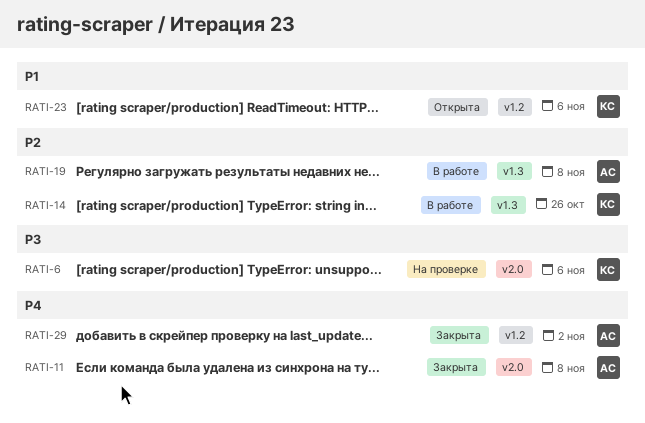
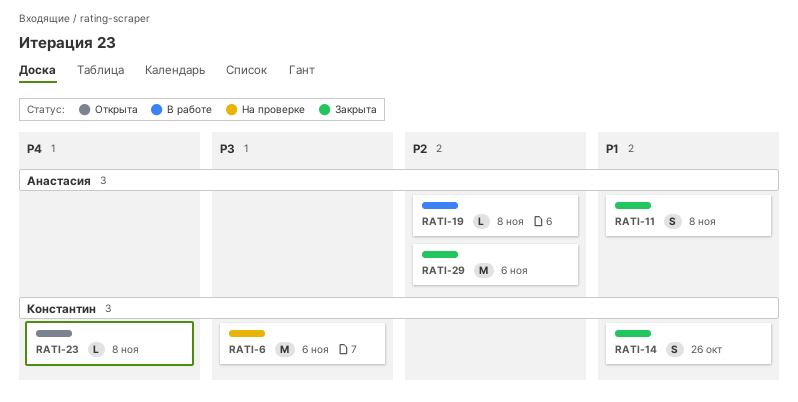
RATI-11, priority: P4 -> P1
RATI-14, status: В работе -> Закрыта
RATI-14, priority: P2 -> P1
RATI-23, priority: P1 -> P4
RATI-23, due: Nov 6 -> Nov 8
RATI-29, priority: P4 -> P2
RATI-29, due: Nov 2 -> Nov 6

